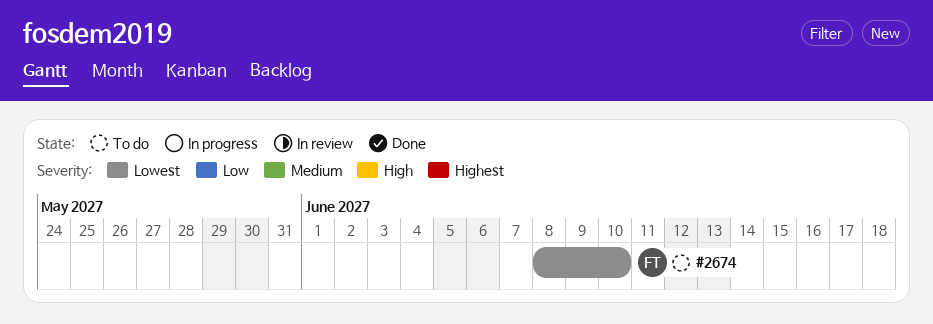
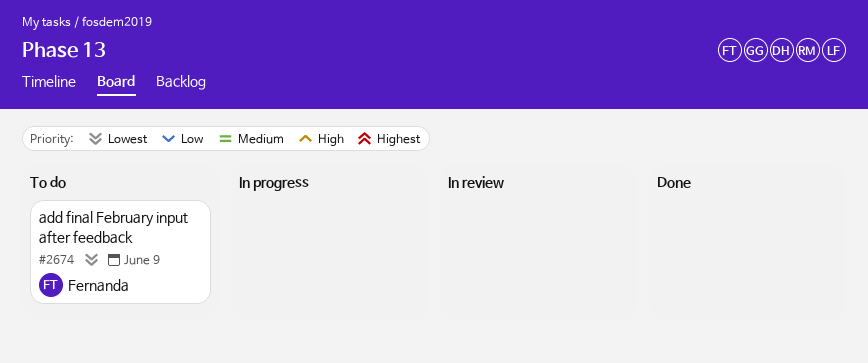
#2674, due: Jun 10 -> Jun 9

